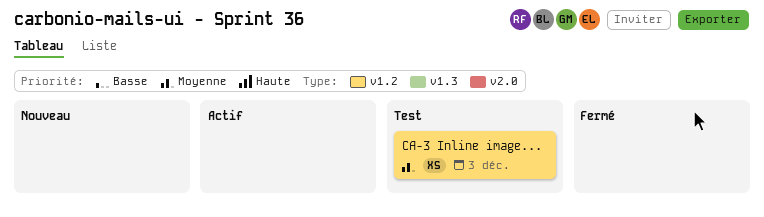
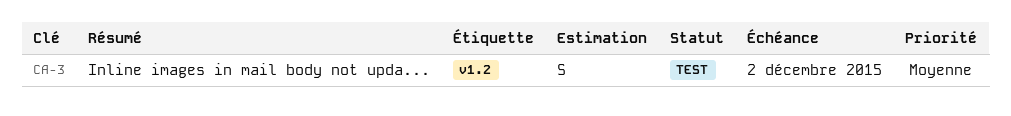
CA-3, estimate: XS -> S
CA-3, due: Dec 3 -> Dec 2

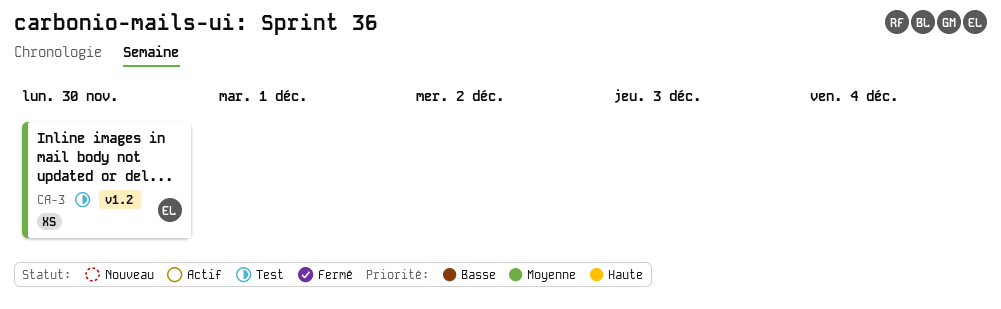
CA-3, estimate: S -> XS
CA-3, due: Dec 2 -> Nov 30

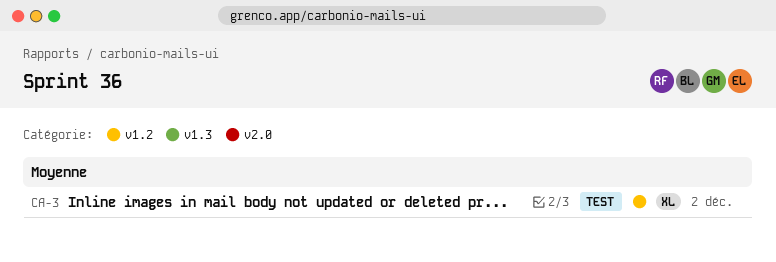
CA-3, estimate: XS -> XL
CA-3, due: Nov 30 -> Dec 2

